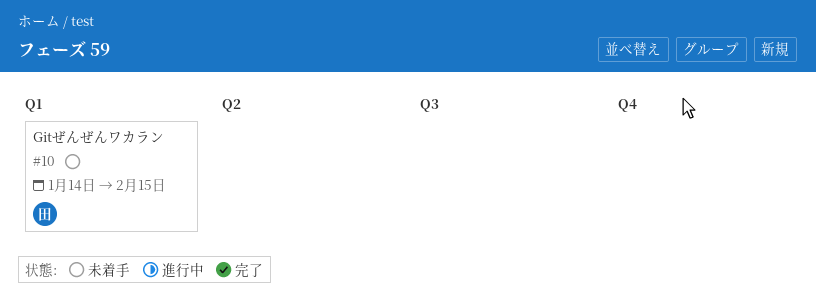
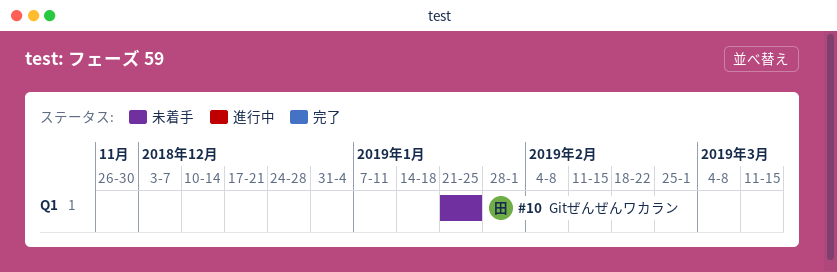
#10, start: Jan 14 -> Jan 21
#10, due: Feb 15 -> Jan 25

